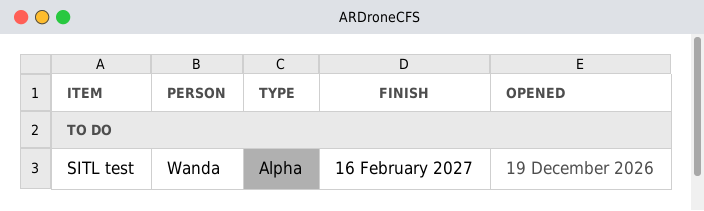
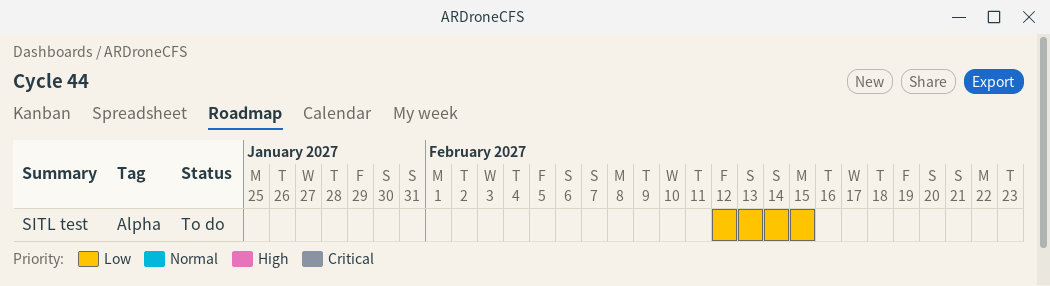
SITL test, due: Feb 16 -> Feb 15

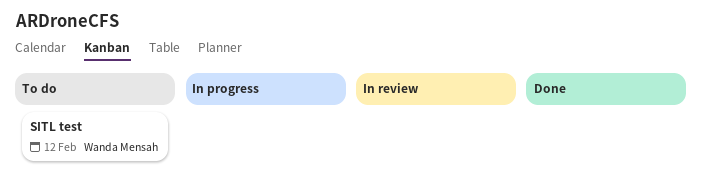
SITL test, due: Feb 15 -> Feb 12

